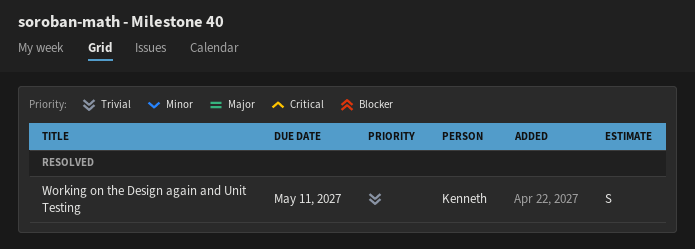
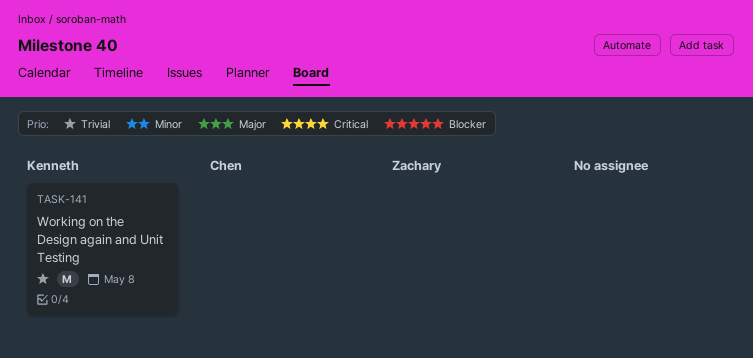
Working on the Design again and Unit Testing, estimate: S -> M
Working on the Design again and Unit Testing, due: May 11 -> May 8

